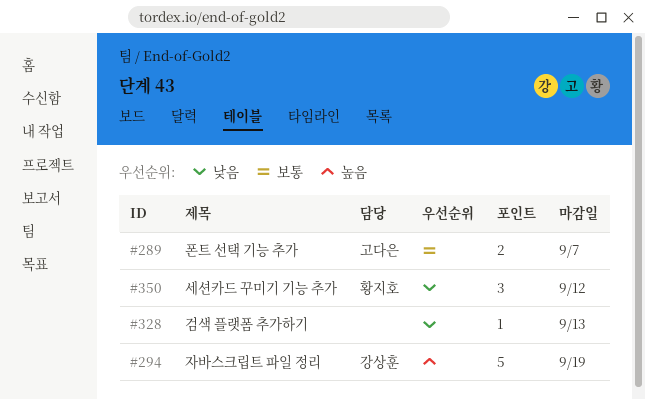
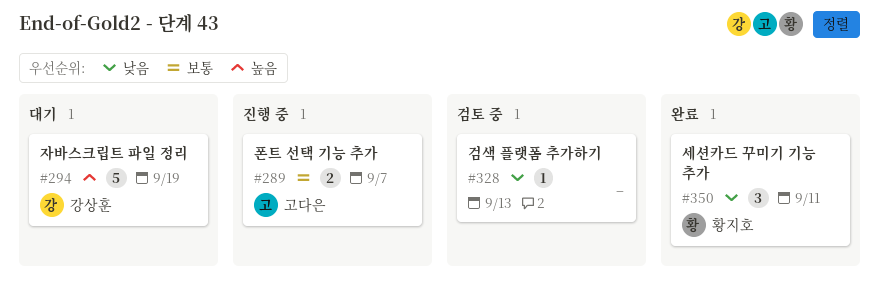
#350, due: Sep 12 -> Sep 11

